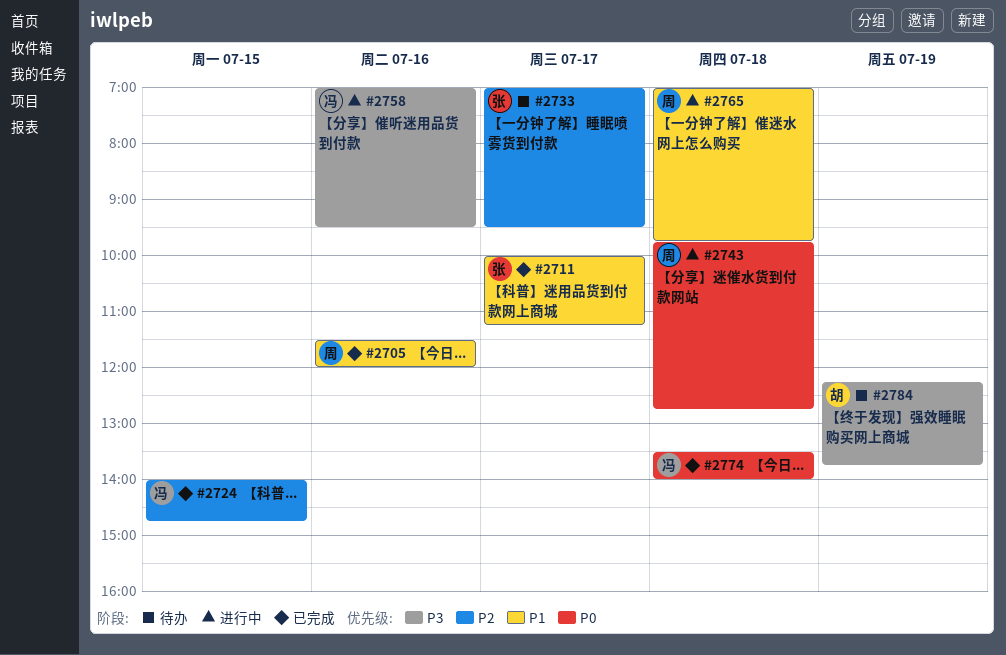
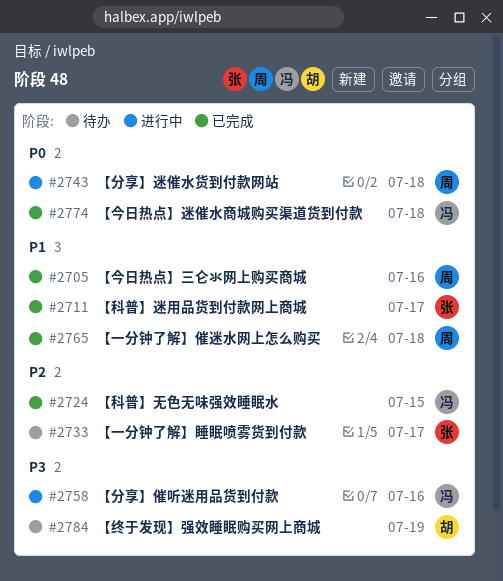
#2765, status: 进行中 -> 已完成

